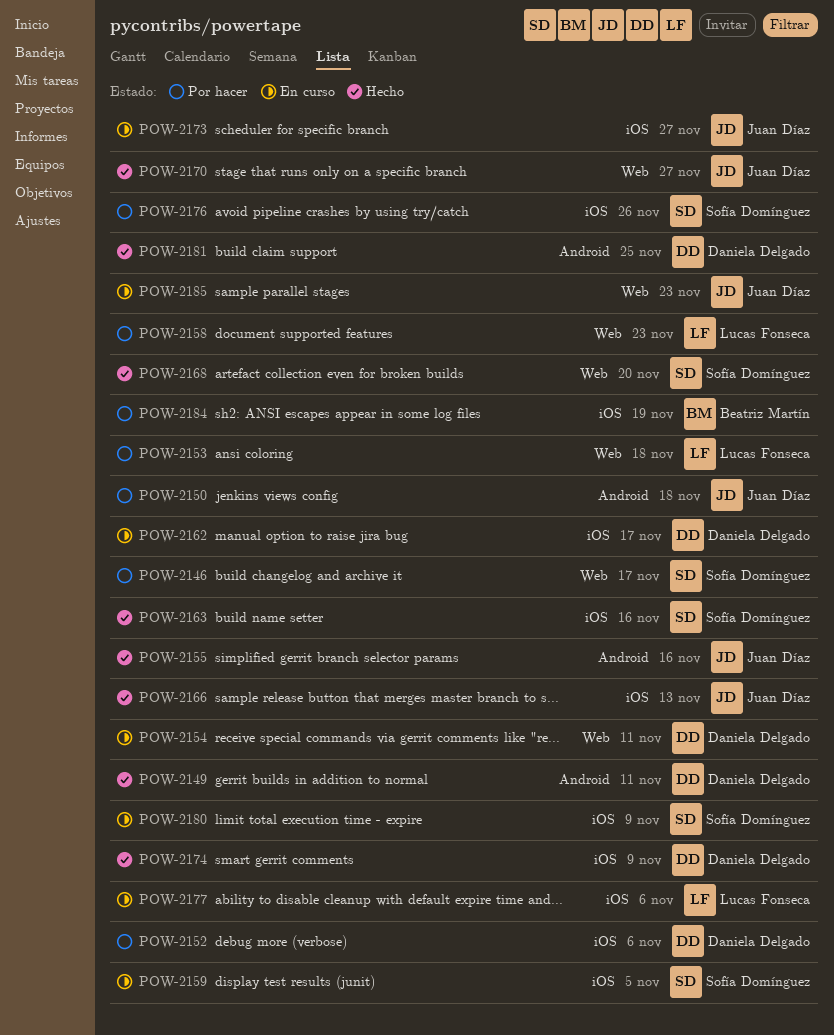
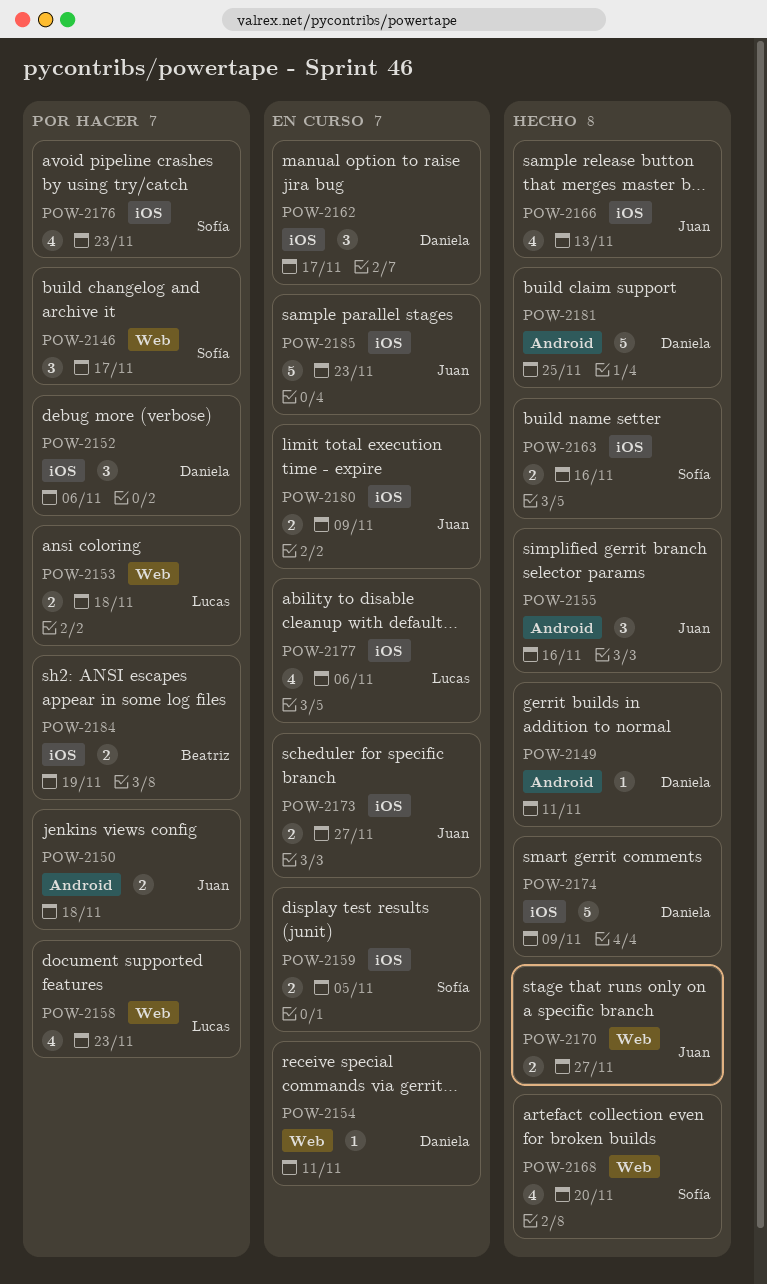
POW-2176, due: Nov 26 -> Nov 23
POW-2180, owner: Sofía Domínguez -> Juan Díaz
POW-2185, label: Web -> iOS

